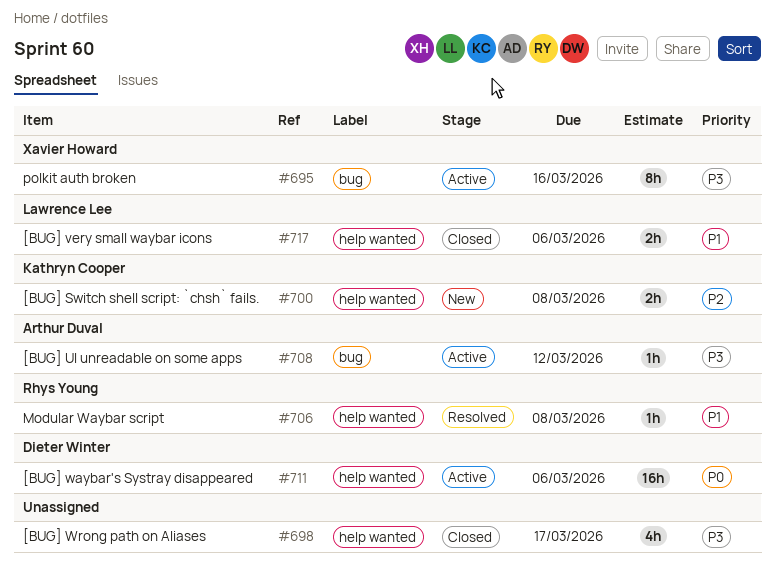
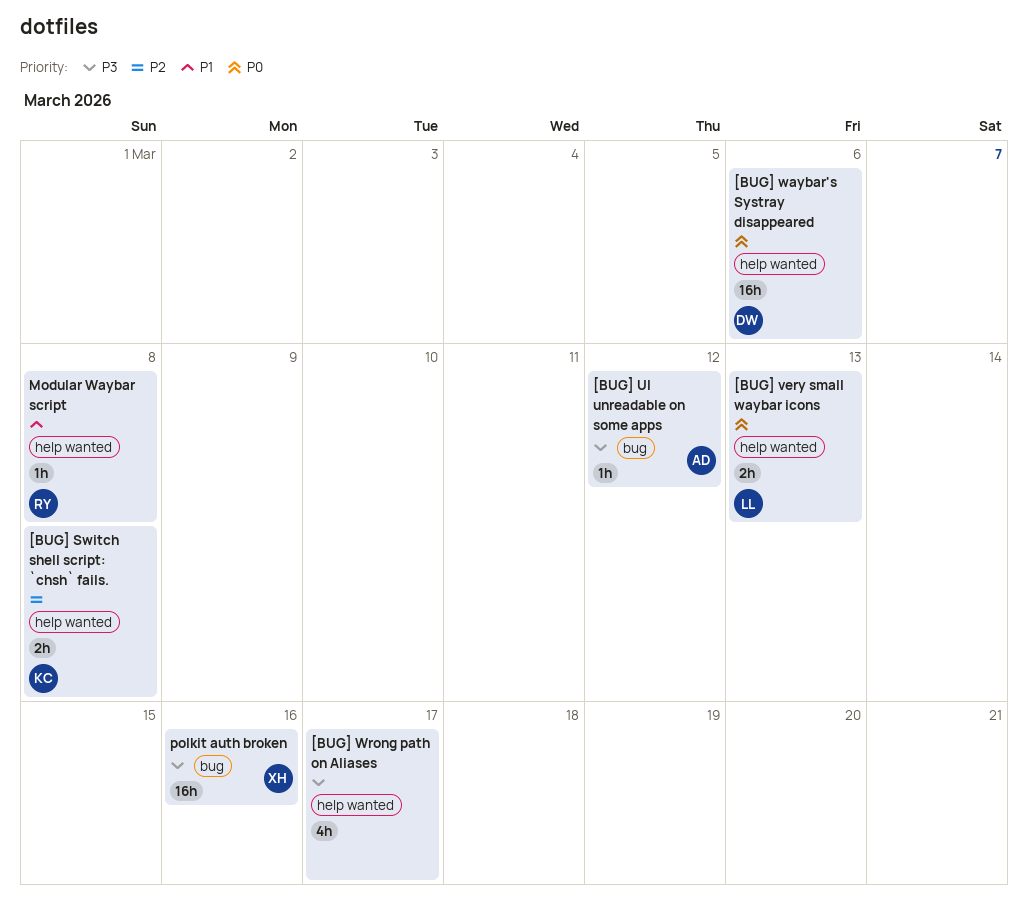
[BUG] very small waybar icons, priority: P1 -> P0
[BUG] very small waybar icons, due: Mar 6 -> Mar 13
polkit auth broken, estimate: 8h -> 16h

